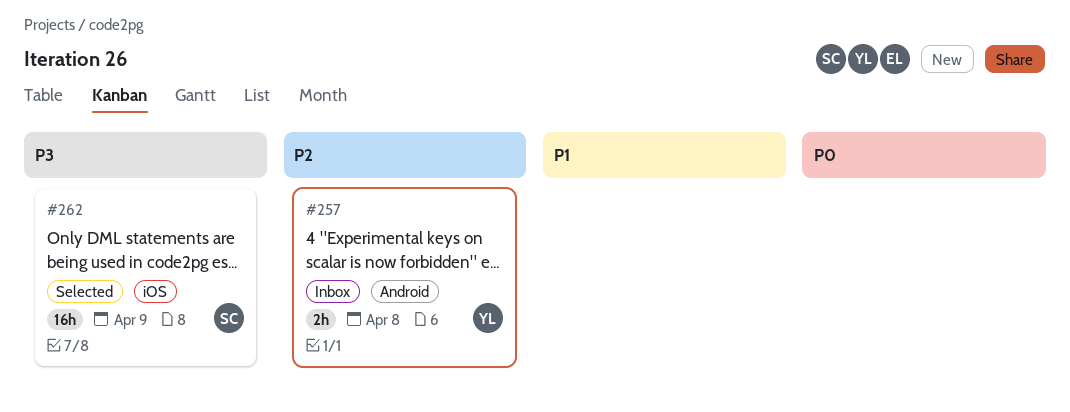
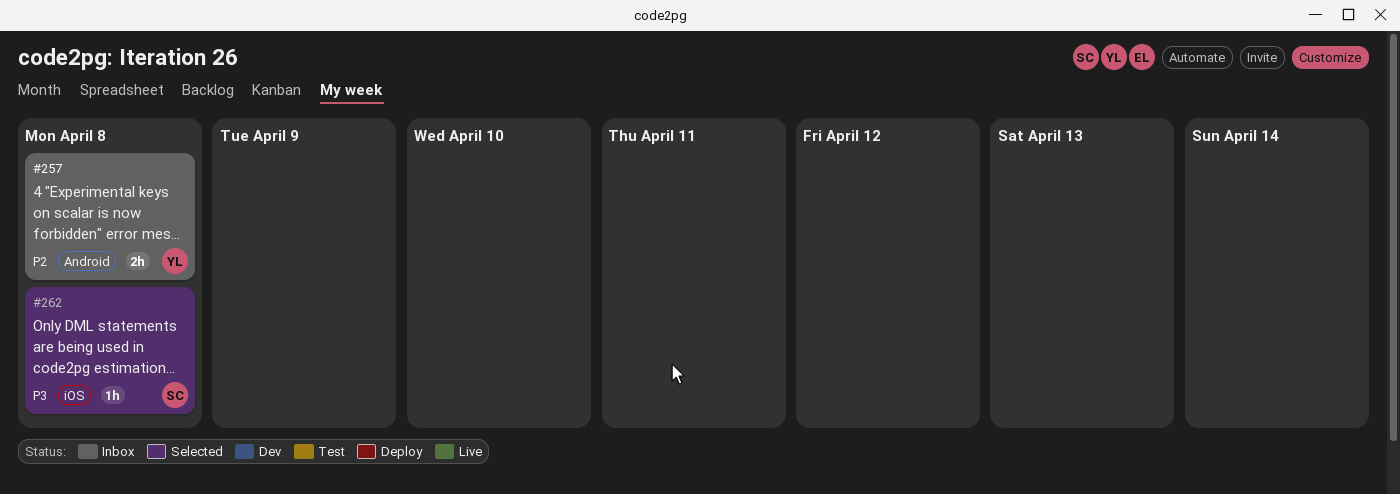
#262, estimate: 16h -> 1h
#262, due: Apr 9 -> Apr 8

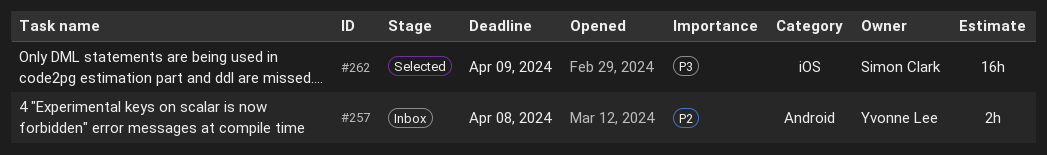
#262, estimate: 1h -> 16h
#262, due: Apr 8 -> Apr 9

